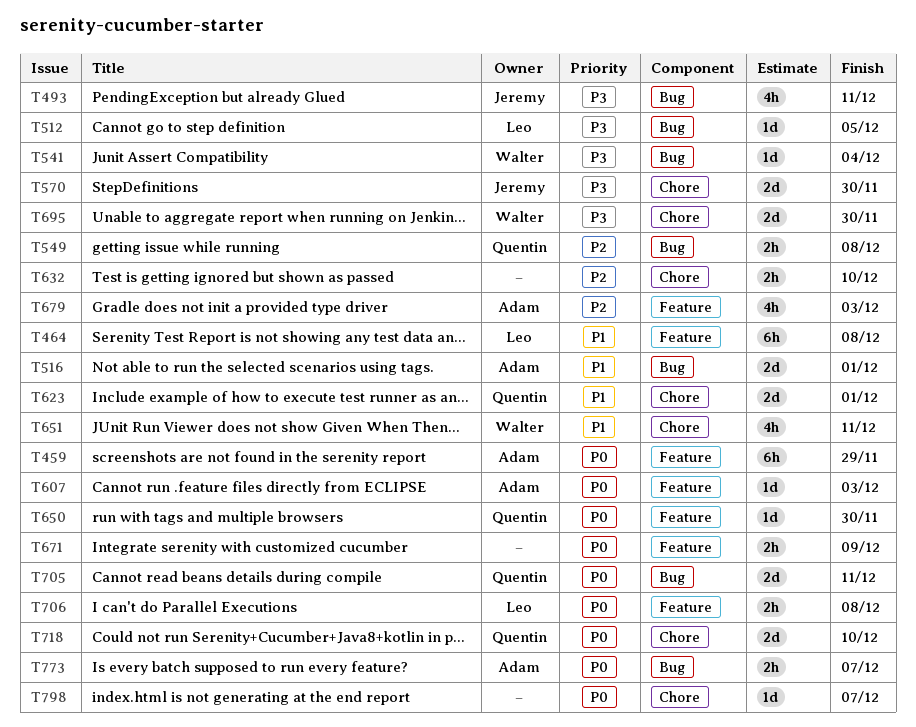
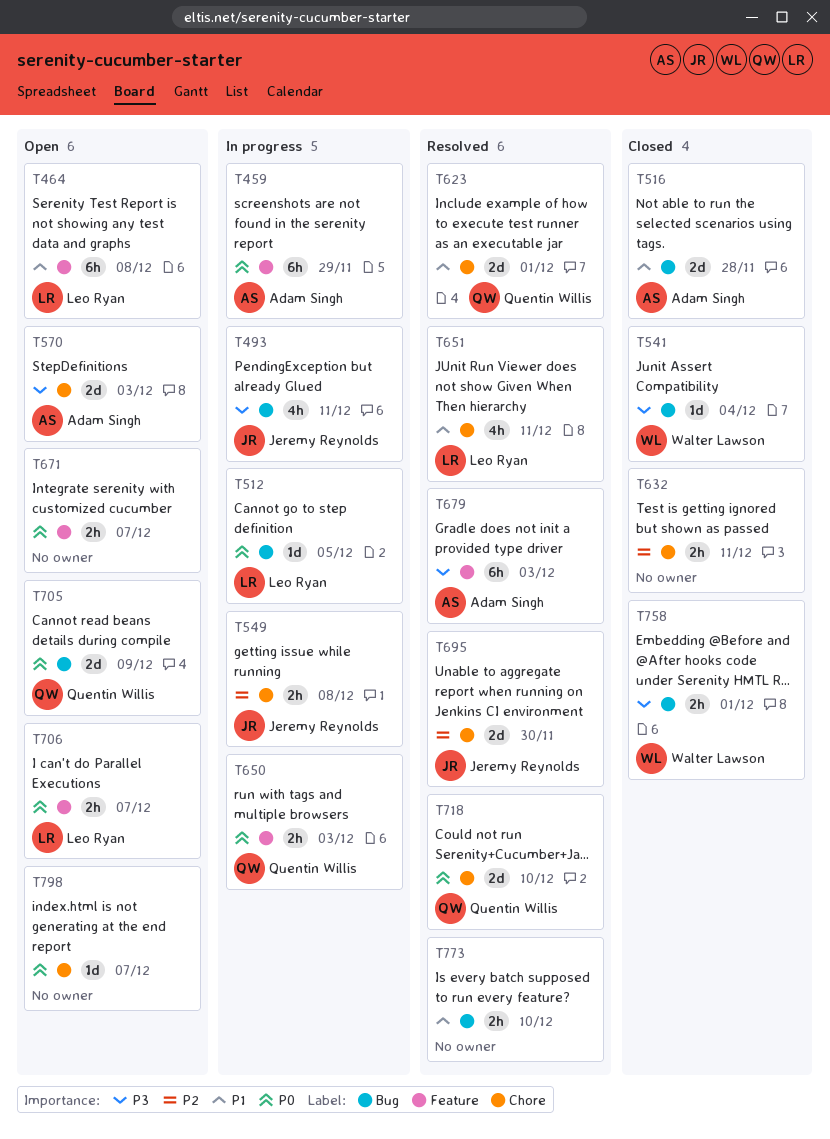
T512, priority: P3 -> P0
T516, due: Dec 1 -> Nov 28
T549, owner: Quentin Willis -> Jeremy Reynolds
T549, label: Bug -> Chore
T570, owner: Jeremy Reynolds -> Adam Singh
T570, due: Nov 30 -> Dec 3
T607: present -> none
T632, due: Dec 10 -> Dec 11
T650, estimate: 1d -> 2h
T650, due: Nov 30 -> Dec 3
T651, owner: Walter Lawson -> Leo Ryan
T671, due: Dec 9 -> Dec 7
T679, priority: P2 -> P3
T679, estimate: 4h -> 6h
T695, owner: Walter Lawson -> Jeremy Reynolds
T695, priority: P3 -> P2
T705, due: Dec 11 -> Dec 9
T706, due: Dec 8 -> Dec 7
T758: none -> present
T773, owner: Adam Singh -> none
T773, priority: P0 -> P1
T773, due: Dec 7 -> Dec 10

